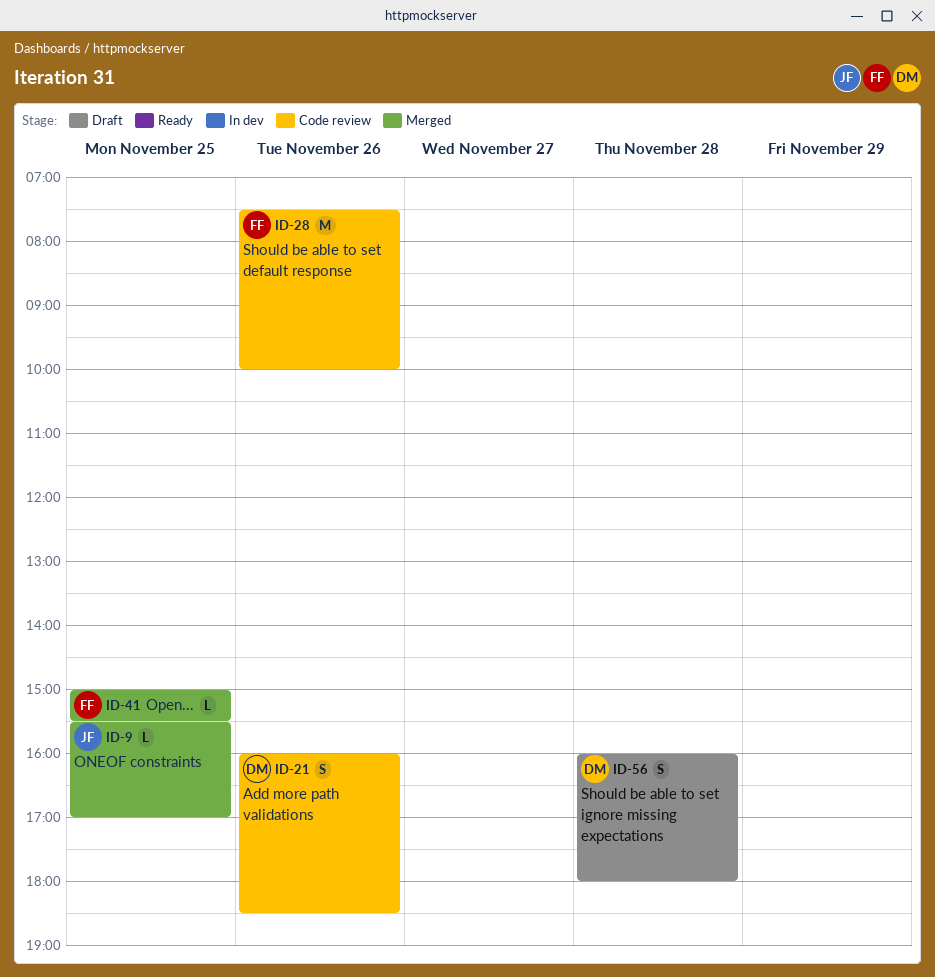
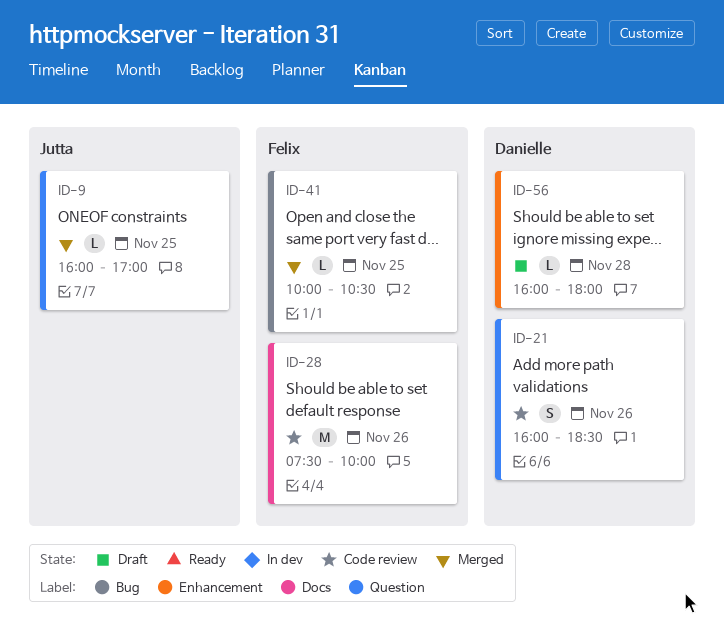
ID-9, begins: 15:30 -> 16:00
ID-41, begins: 15:00 -> 10:00
ID-41, ends: 15:30 -> 10:30
ID-56, estimate: S -> L

